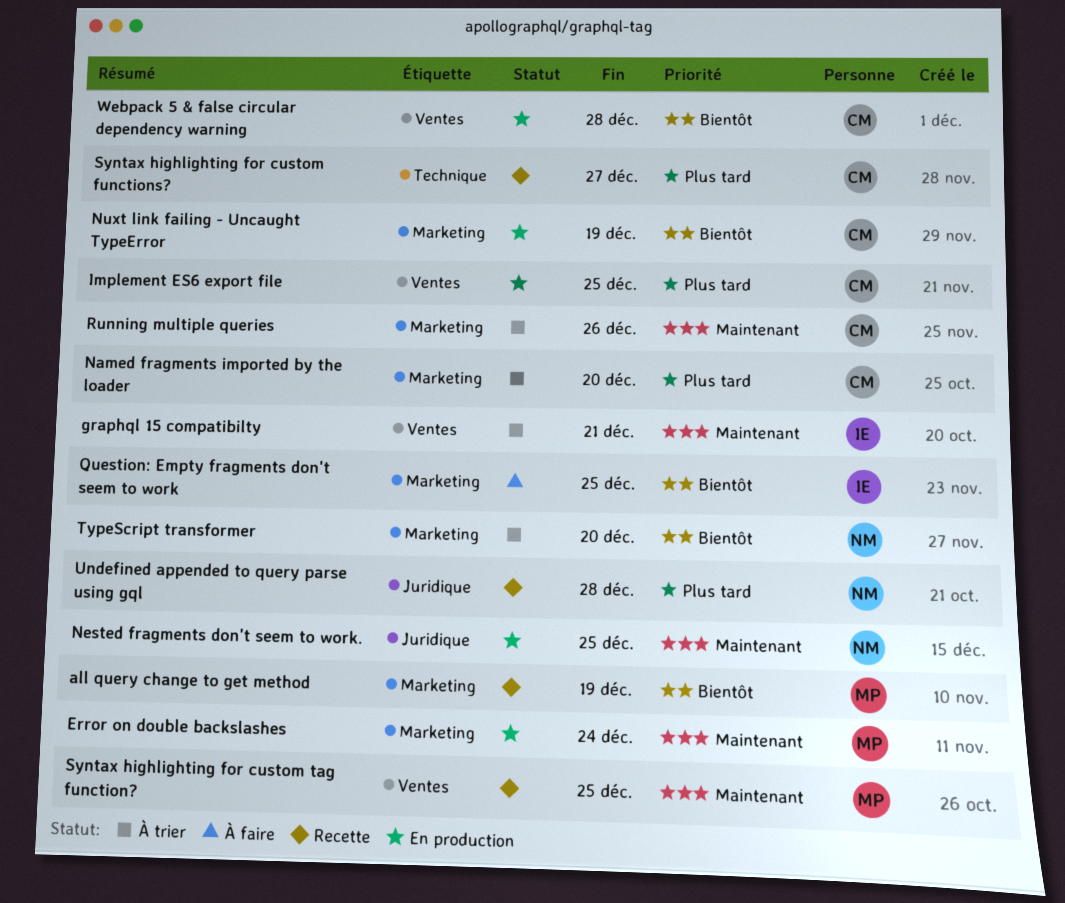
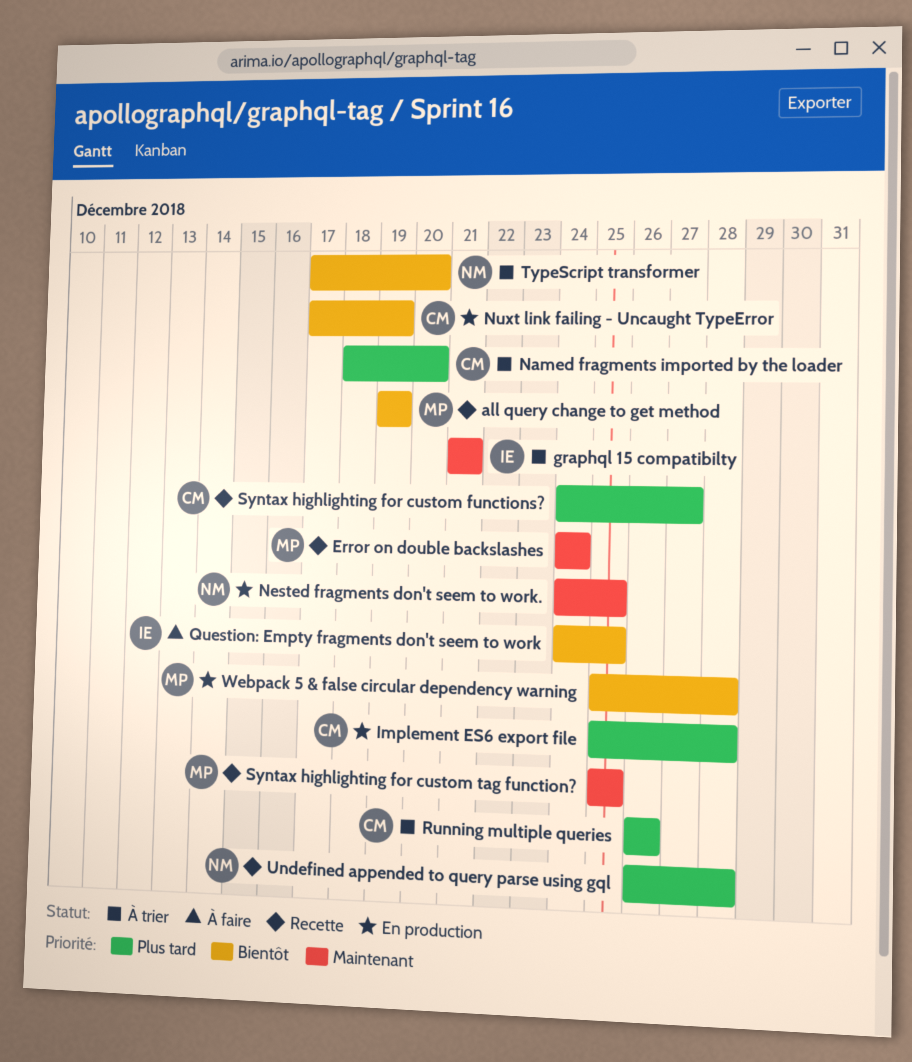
Error on double backslashes, status: En production -> Recette
Implement ES6 export file, due: Dec 25 -> Dec 28
Running multiple queries, priority: Maintenant -> Plus tard
Webpack 5 & false circular dependency warning, owner: CM -> MP

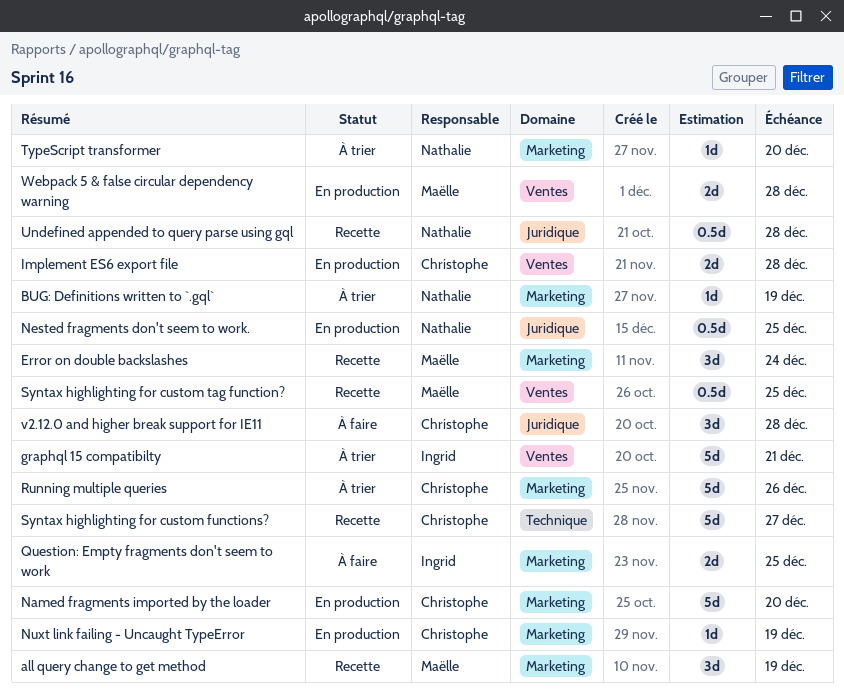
BUG: Definitions written to `.gql`: none -> present
Named fragments imported by the loader, status: À trier -> En production
v2.12.0 and higher break support for IE11: none -> present

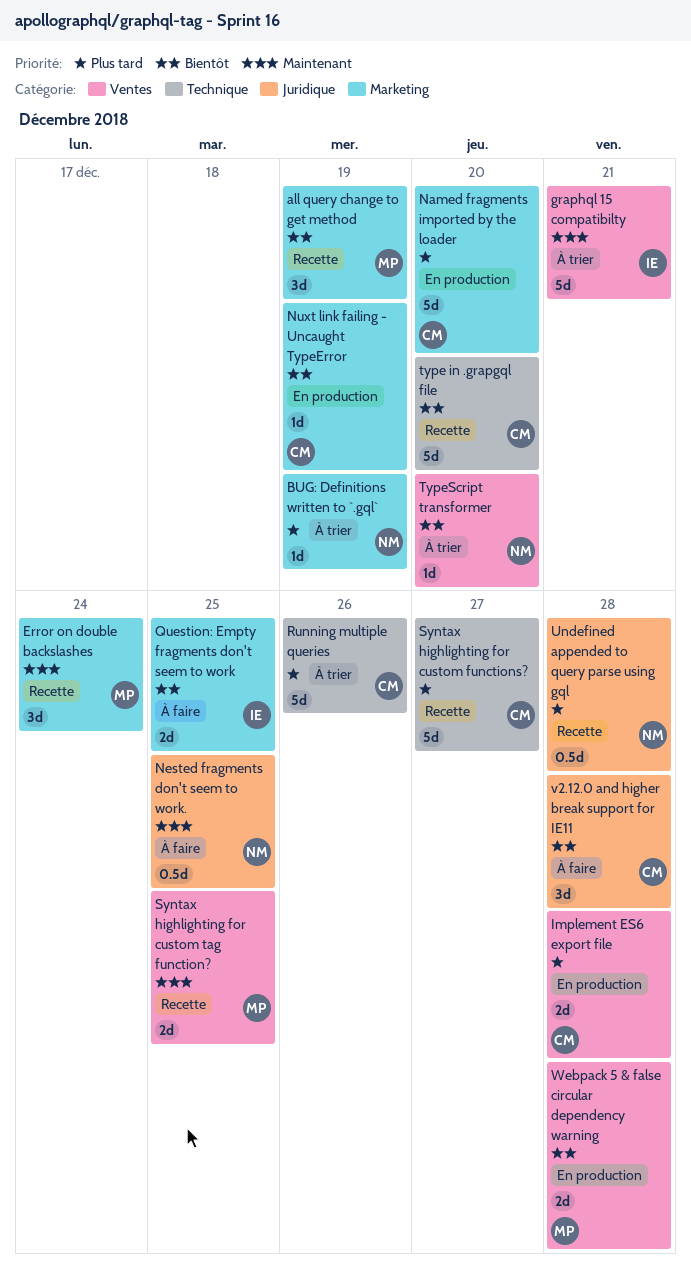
Nested fragments don't seem to work., status: En production -> À faire
Running multiple queries, label: Marketing -> Technique
Syntax highlighting for custom tag function?, estimate: 0.5d -> 2d
type in .grapgql file: none -> present
TypeScript transformer, label: Marketing -> Ventes

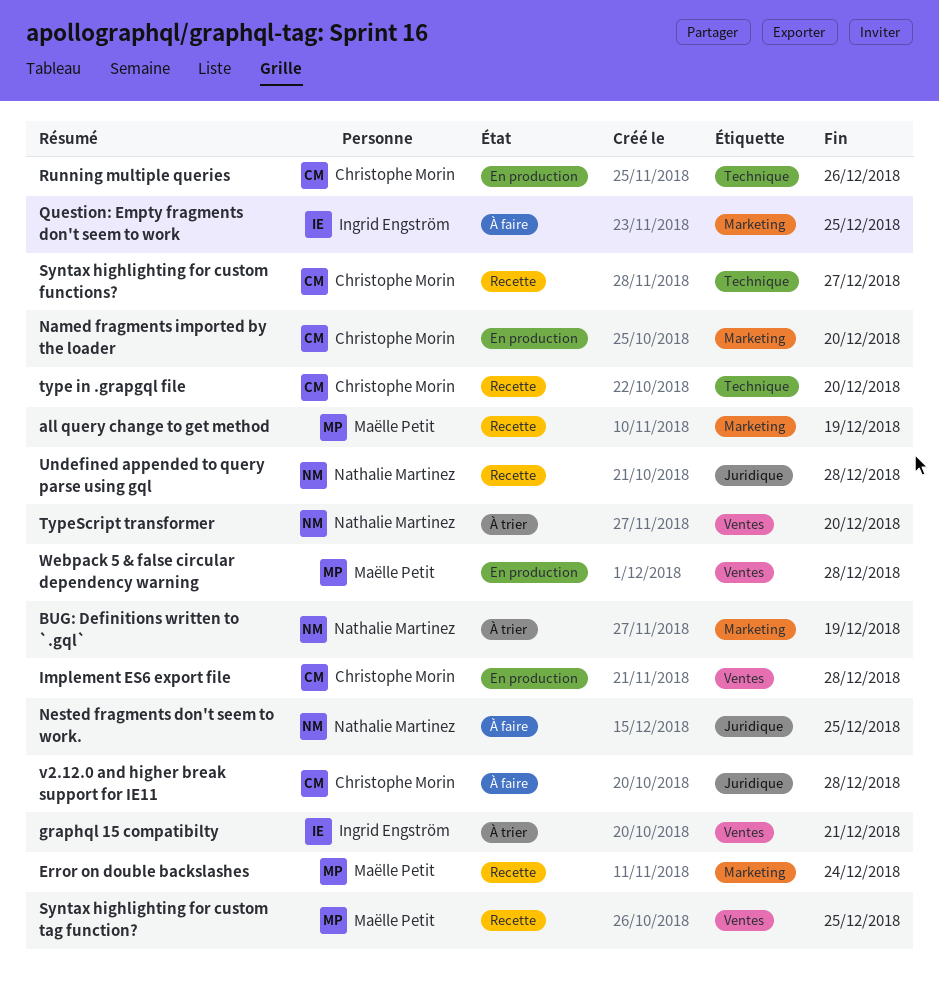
Nuxt link failing - Uncaught TypeError: present -> none
Running multiple queries, status: À trier -> En production

